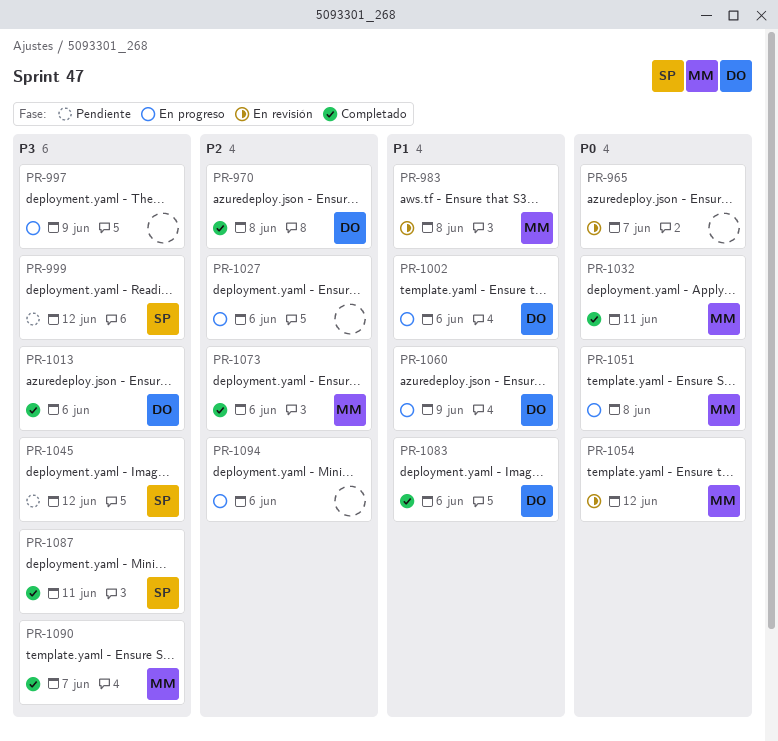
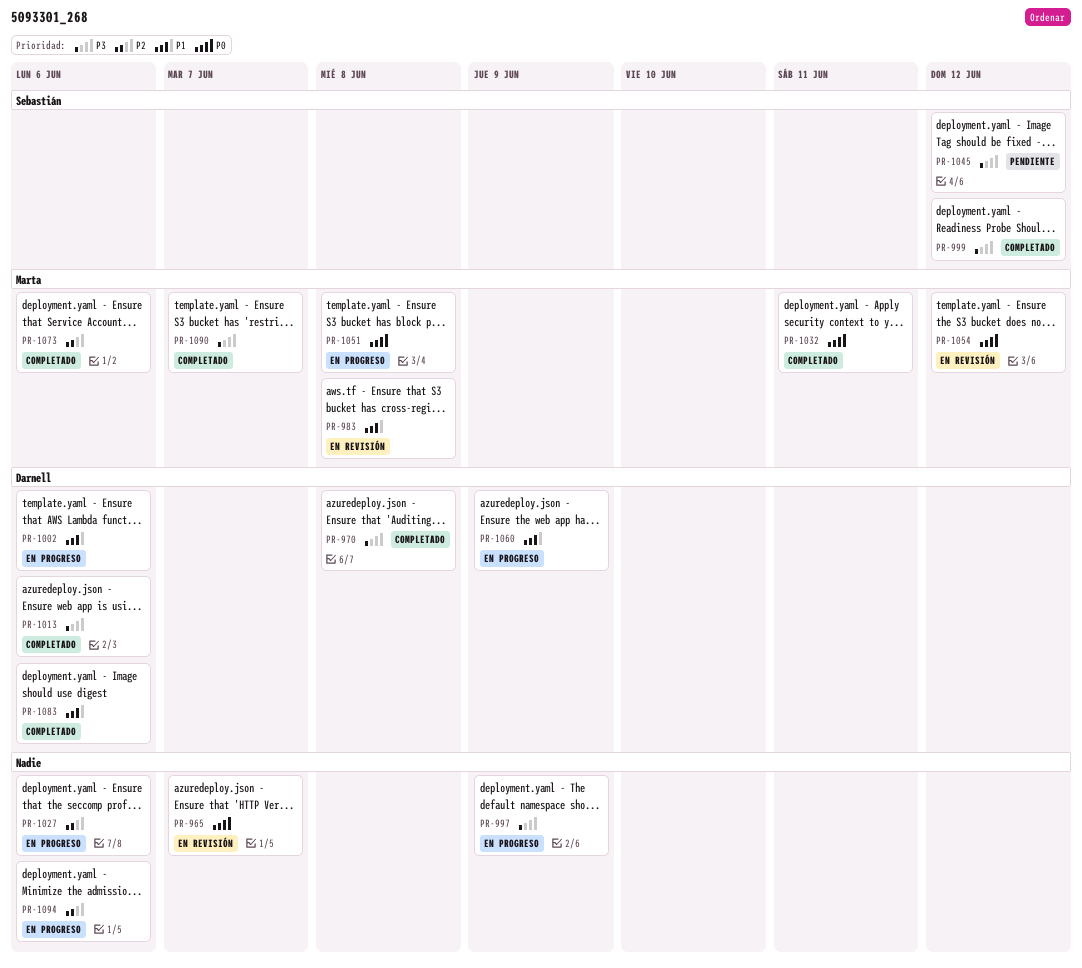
PR-970, priority: P2 -> P3
PR-999, status: Pendiente -> Completado
PR-1087: present -> none

